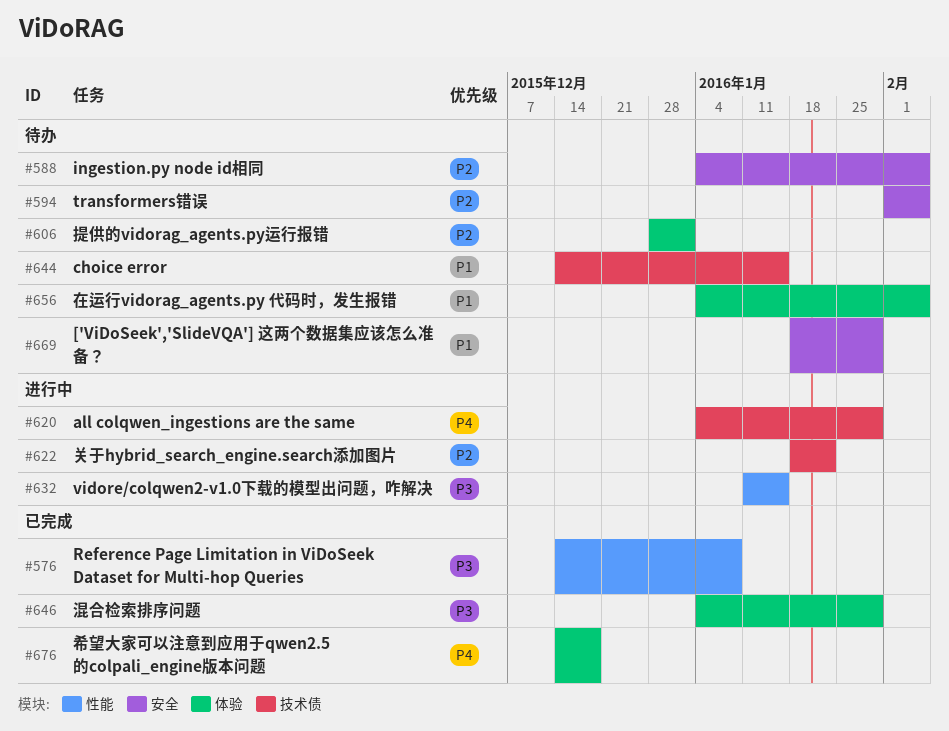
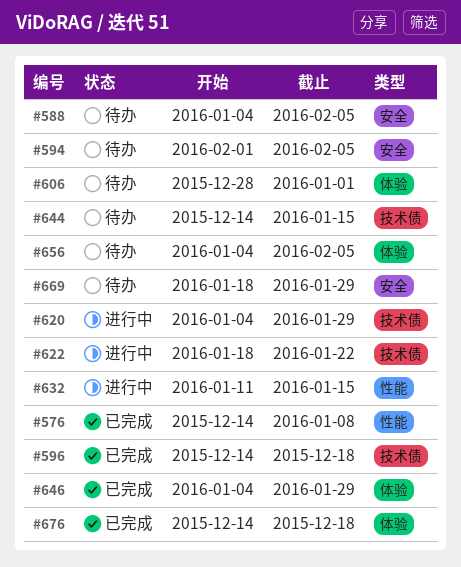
#596: none -> present

